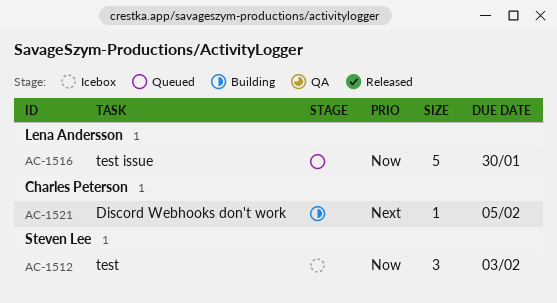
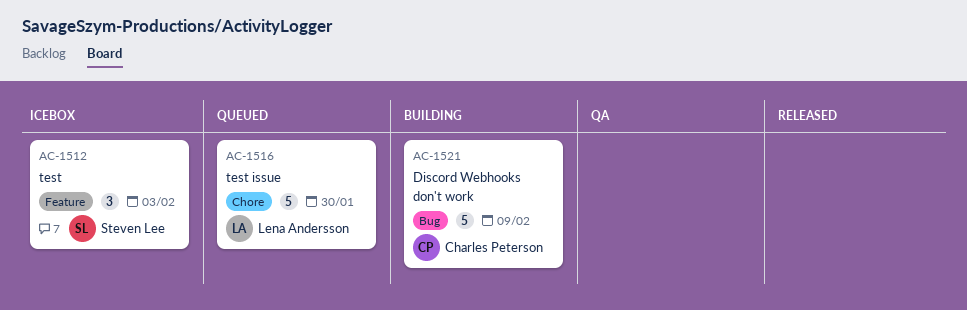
AC-1521, estimate: 1 -> 5
AC-1521, due: Feb 5 -> Feb 9

